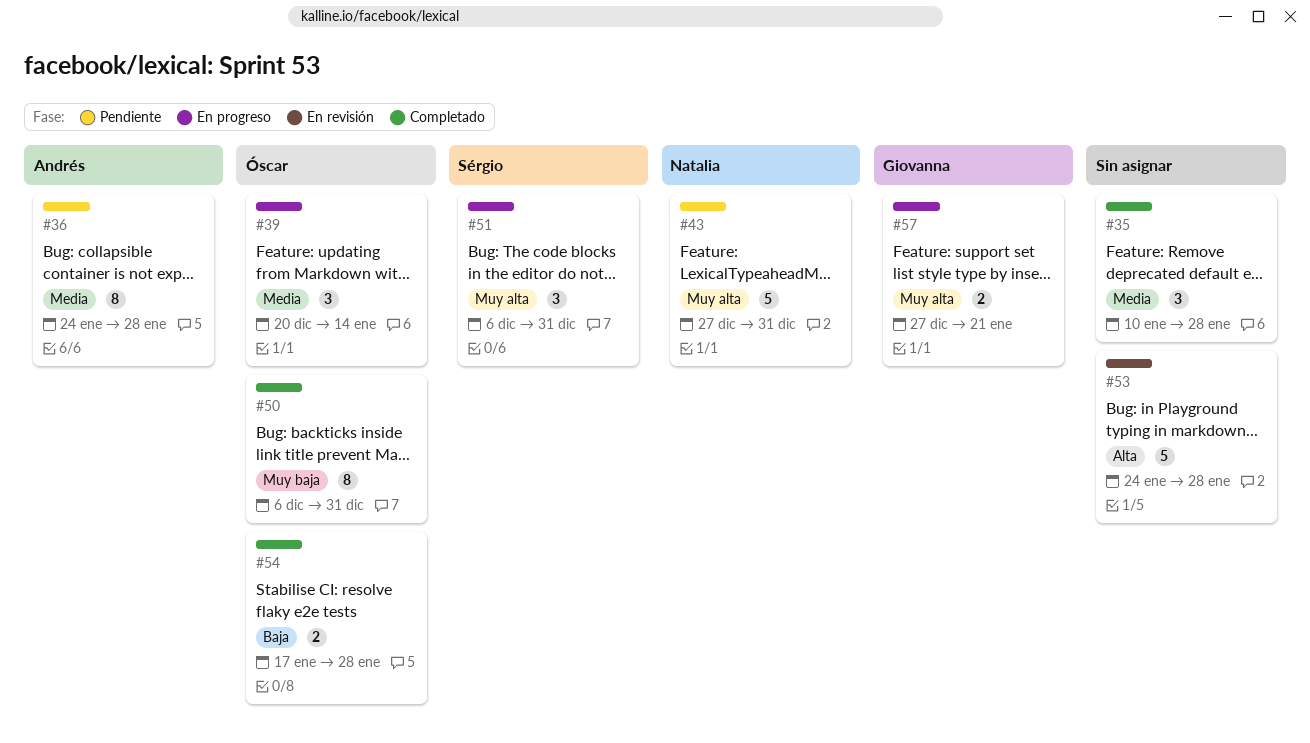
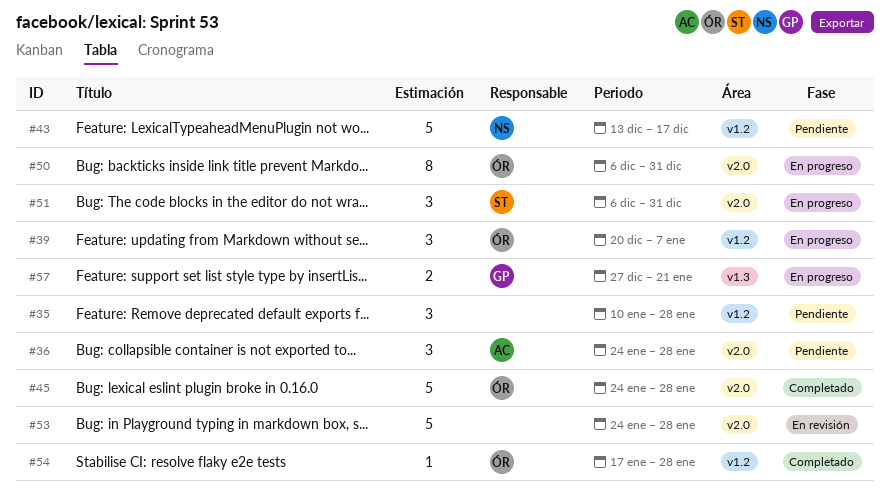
#35, status: Completado -> Pendiente
#36, estimate: 8 -> 3
#39, due: Jan 14 -> Jan 7
#43, start: Dec 27 -> Dec 13
#43, due: Dec 31 -> Dec 17
#45: none -> present
#50, status: Completado -> En progreso
#54, estimate: 2 -> 1

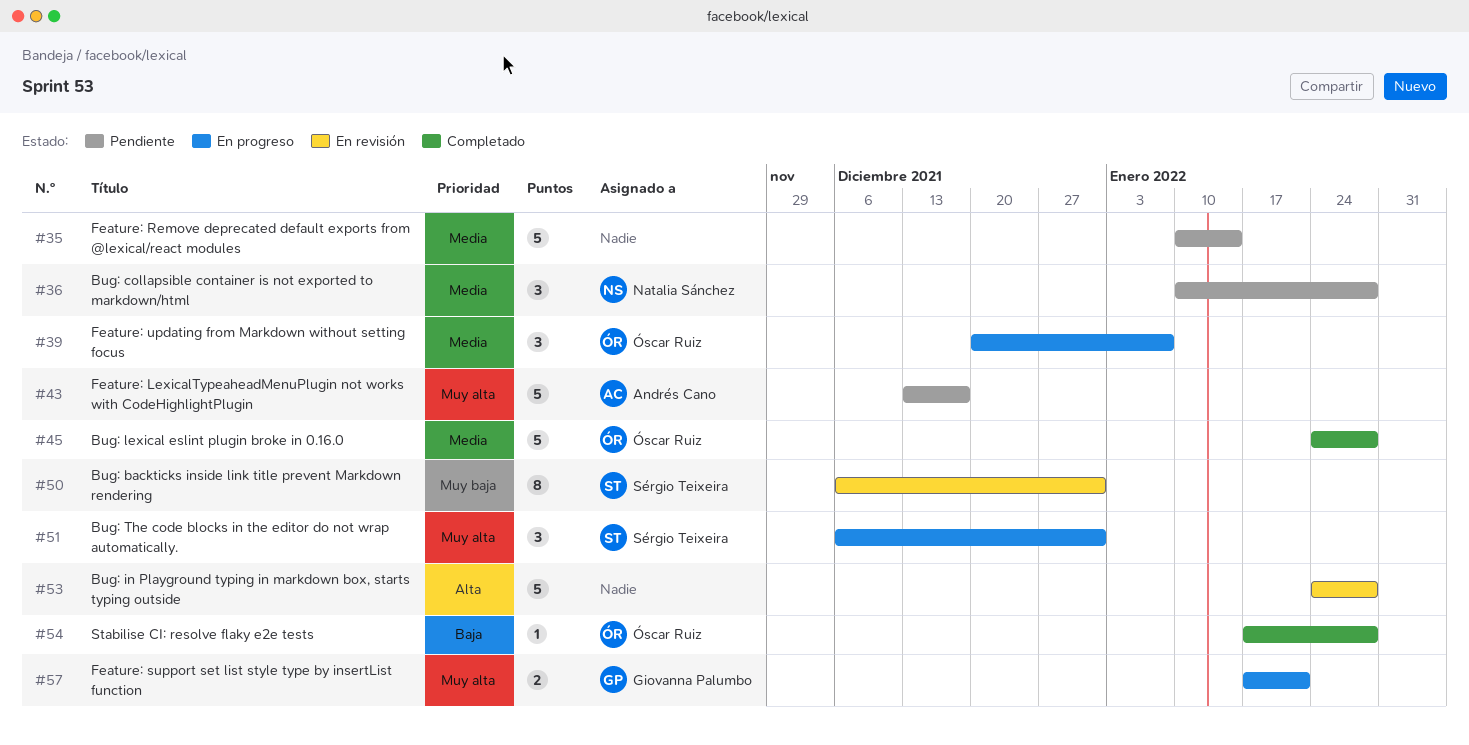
#35, estimate: 3 -> 5
#35, due: Jan 28 -> Jan 14
#36, owner: Andrés Cano -> Natalia Sánchez
#36, start: Jan 24 -> Jan 10
#43, owner: Natalia Sánchez -> Andrés Cano
#50, status: En progreso -> En revisión
#50, owner: Óscar Ruiz -> Sérgio Teixeira
#57, start: Dec 27 -> Jan 17

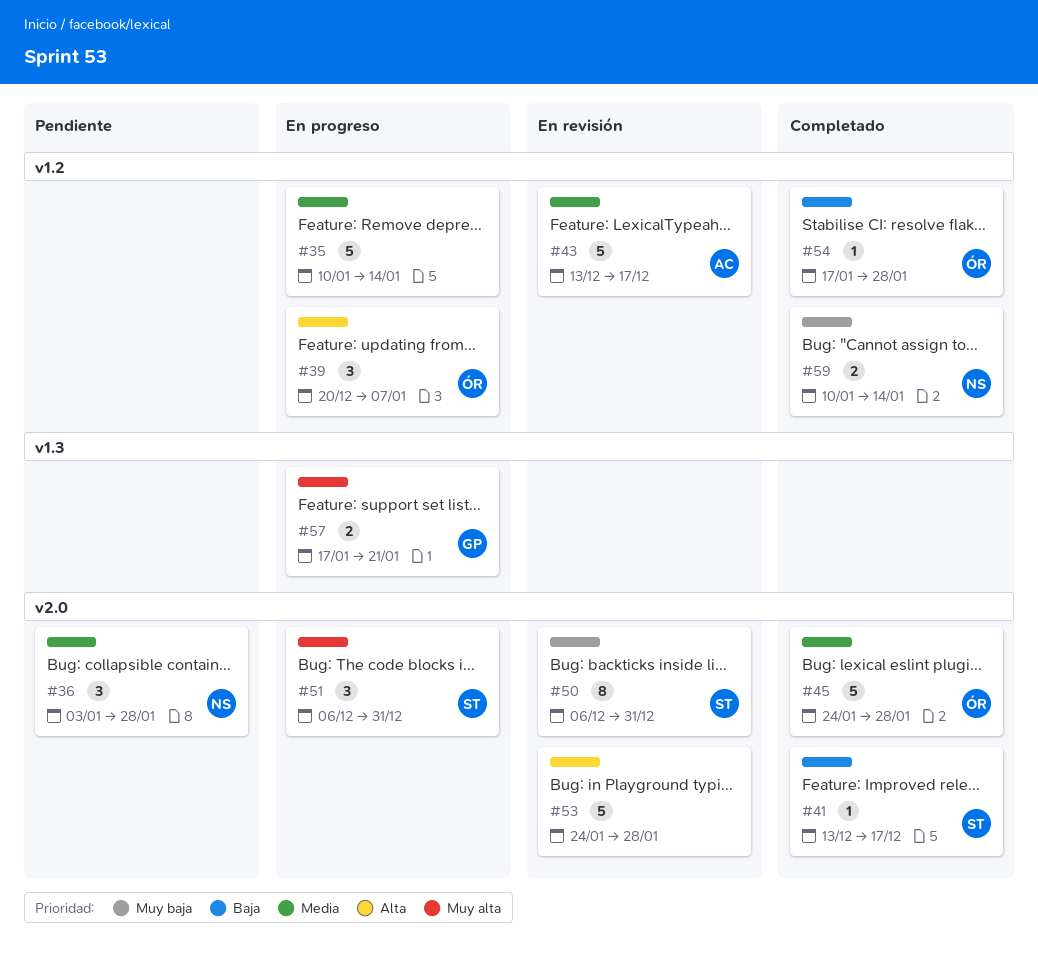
#35, status: Pendiente -> En progreso
#36, start: Jan 10 -> Jan 3
#39, priority: Media -> Alta
#41: none -> present
#43, status: Pendiente -> En revisión
#43, priority: Muy alta -> Media
#59: none -> present

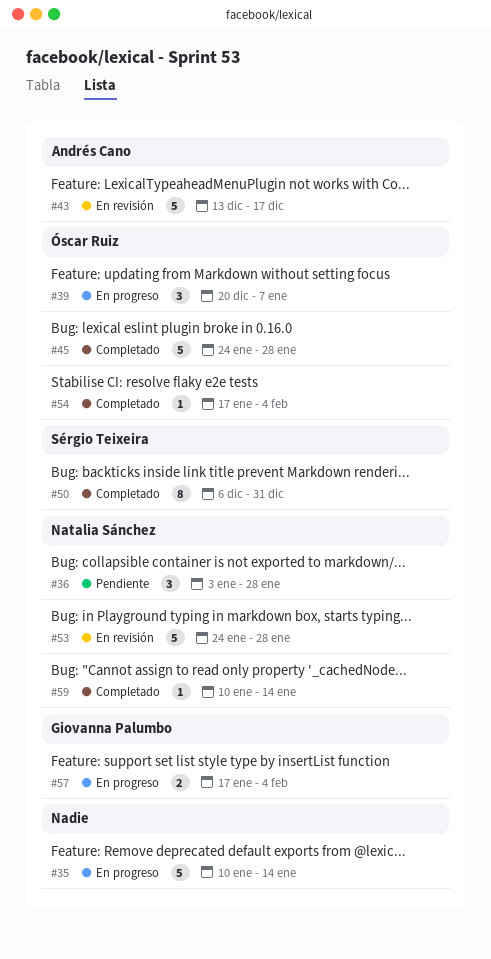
#41: present -> none
#50, status: En revisión -> Completado
#51: present -> none
#53, owner: none -> Natalia Sánchez
#54, due: Jan 28 -> Feb 4
#57, due: Jan 21 -> Feb 4
#59, estimate: 2 -> 1

